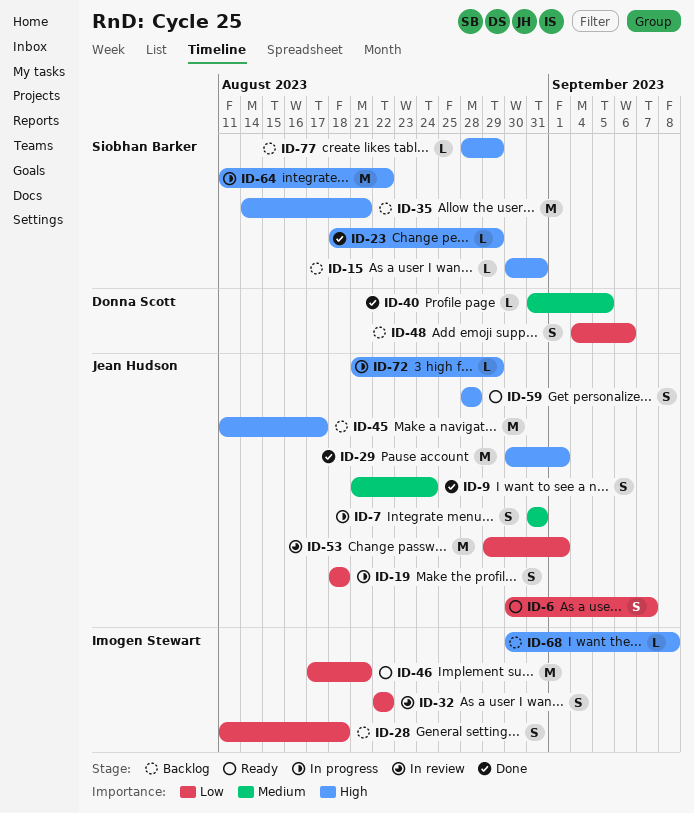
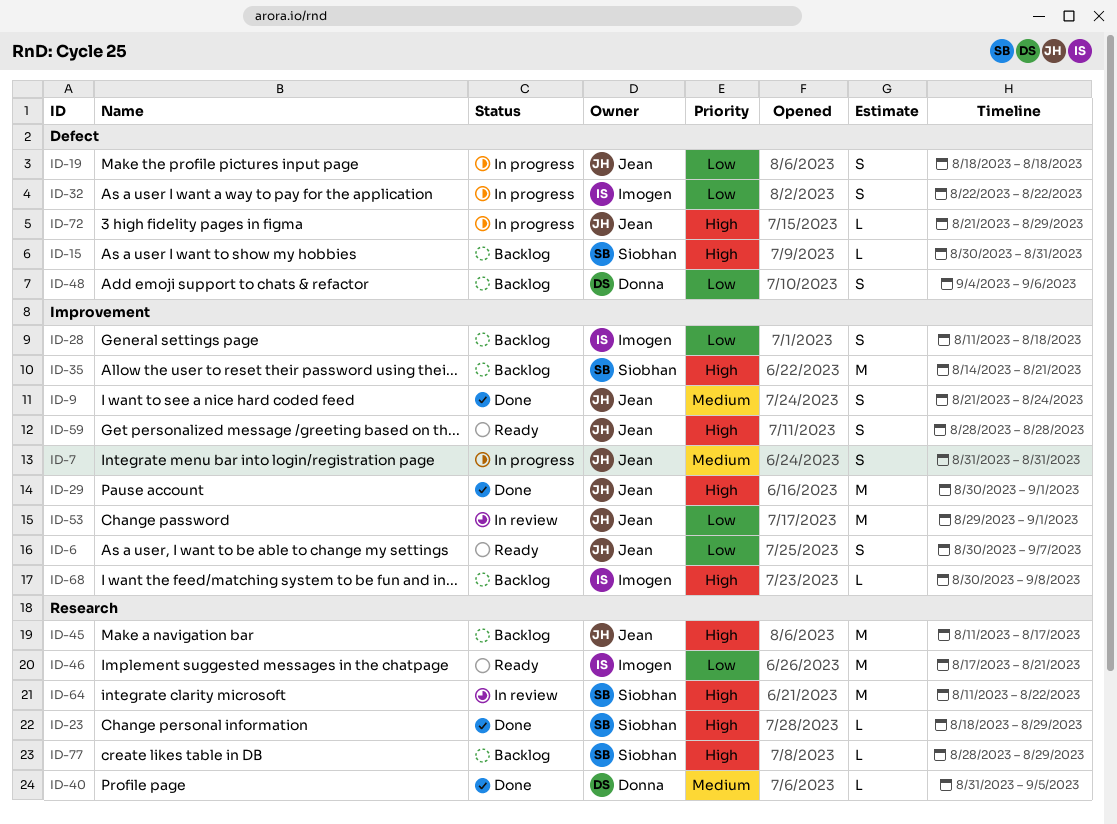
ID-32, status: In review -> In progress
ID-64, status: In progress -> In review

